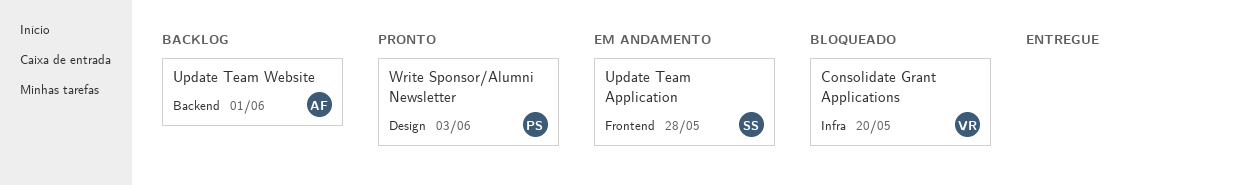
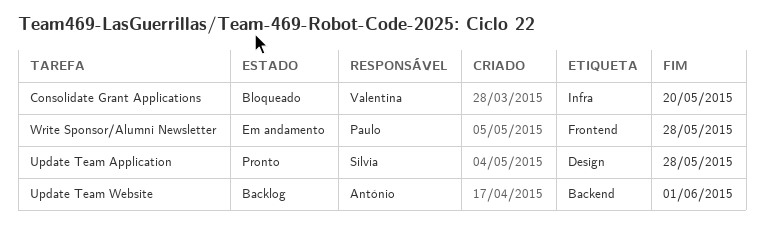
Update Team Application, status: Em andamento -> Pronto
Update Team Application, label: Frontend -> Design
Write Sponsor/Alumni Newsletter, status: Pronto -> Em andamento
Write Sponsor/Alumni Newsletter, label: Design -> Frontend
Write Sponsor/Alumni Newsletter, due: Jun 3 -> May 28

